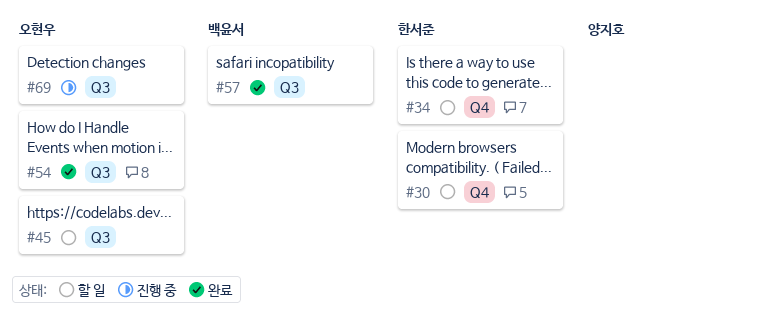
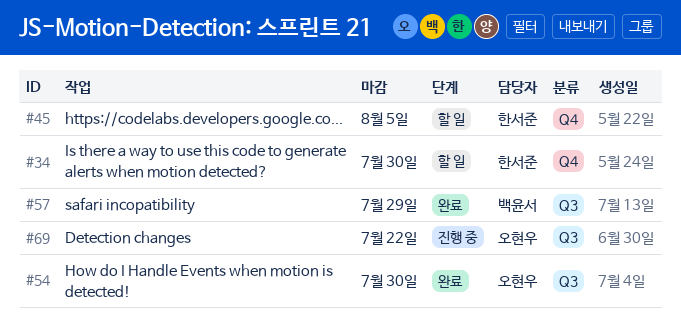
#30: present -> none
#45, owner: 오현우 -> 한서준
#45, label: Q3 -> Q4

